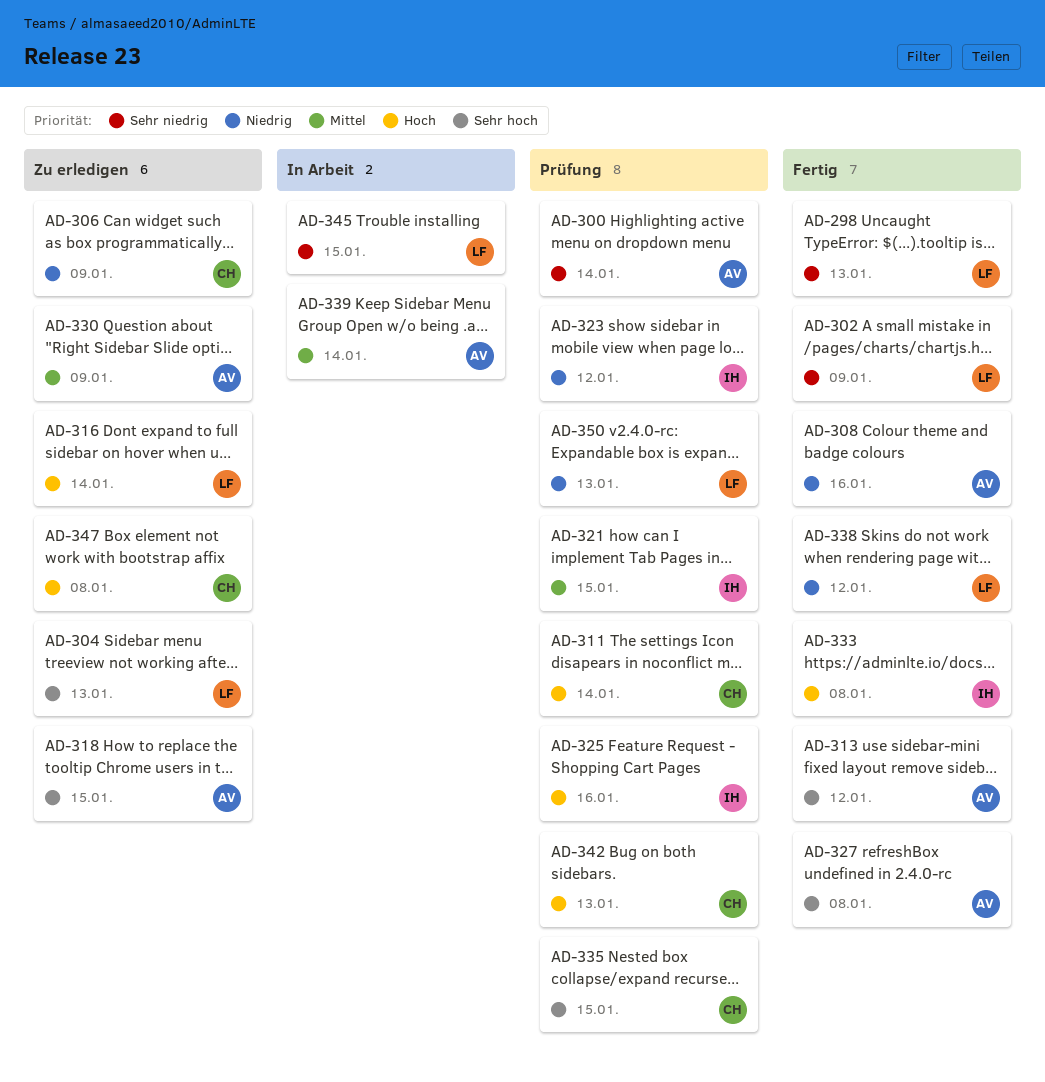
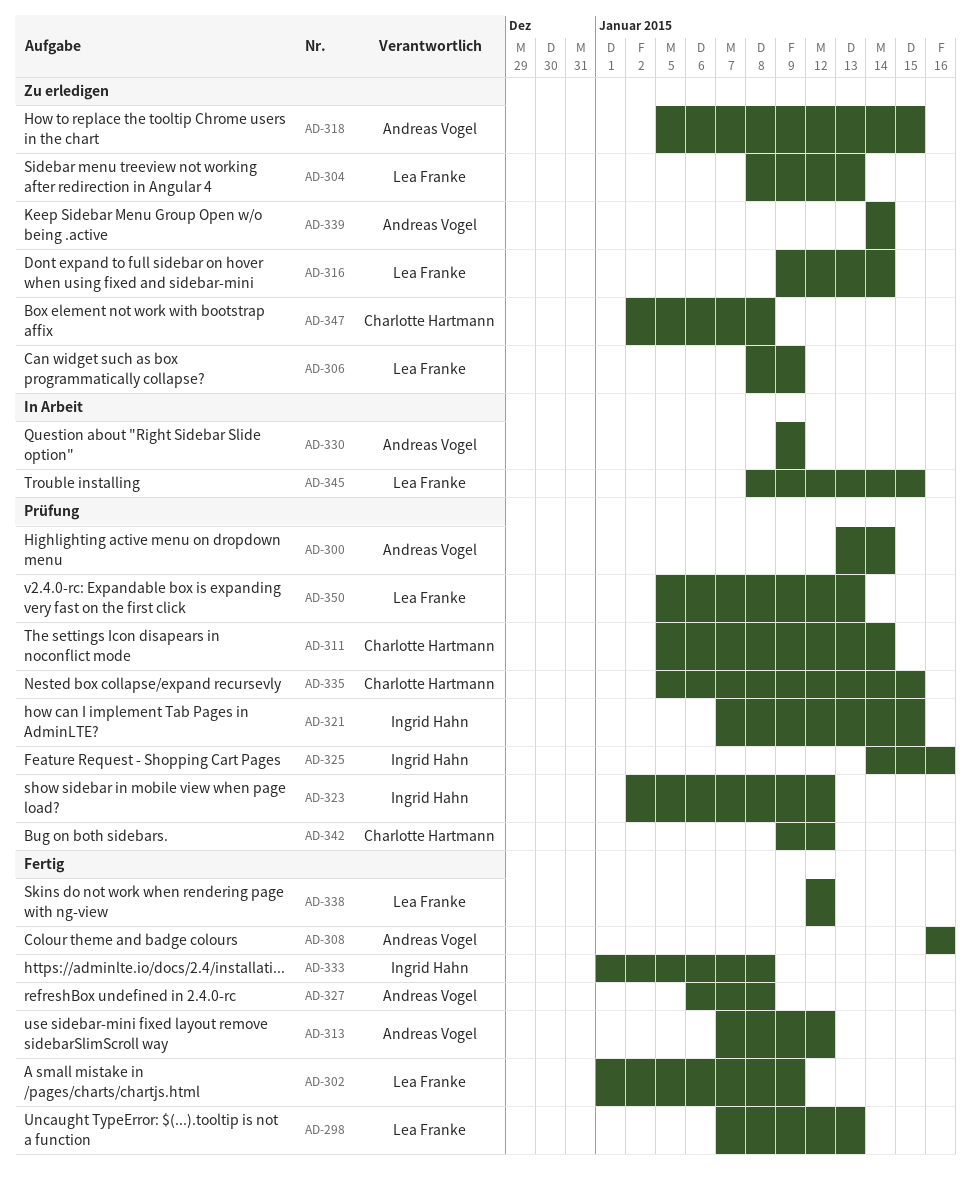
AD-306, owner: Charlotte Hartmann -> Lea Franke
AD-330, status: Zu erledigen -> In Arbeit
AD-339, status: In Arbeit -> Zu erledigen
AD-342, due: Jan 13 -> Jan 12

